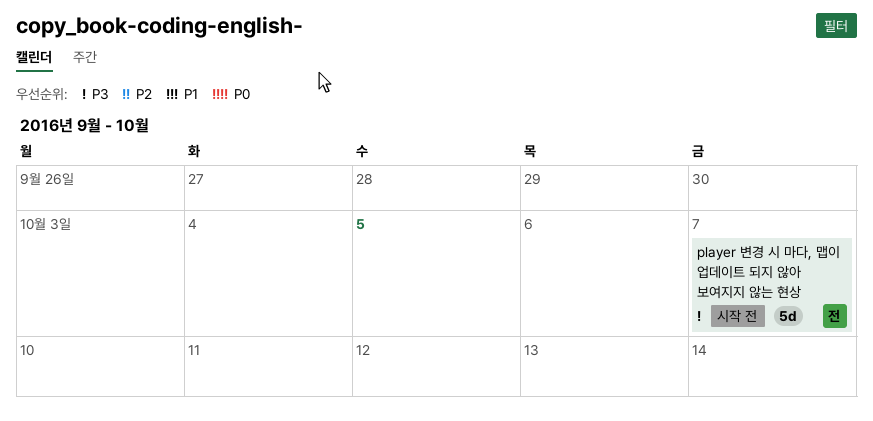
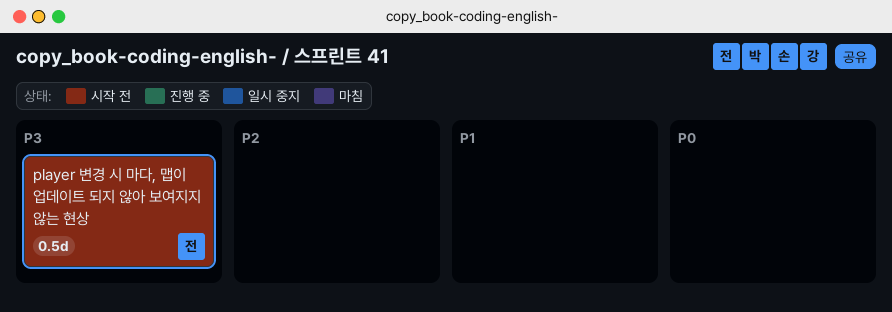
player 변경 시 마다, 맵이 업데이트 되지 않아 보여지지 않는 현상, estimate: 5d -> 0.5d

